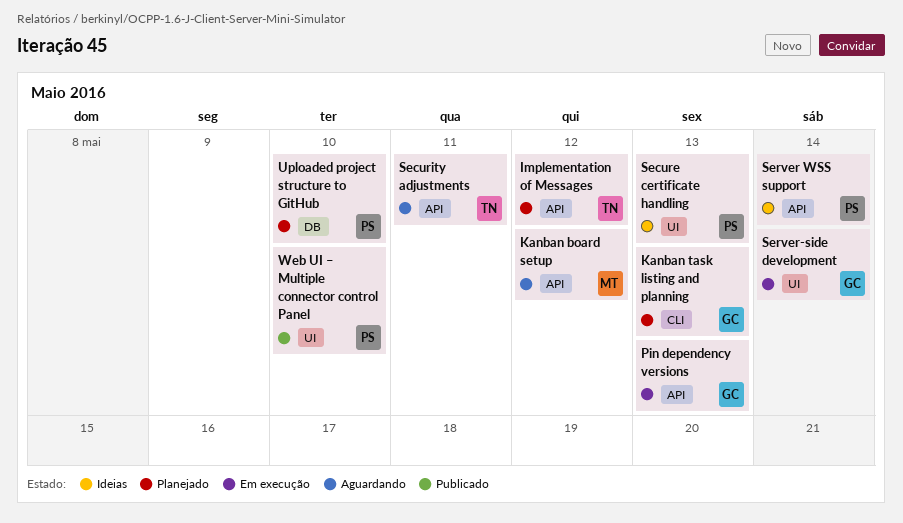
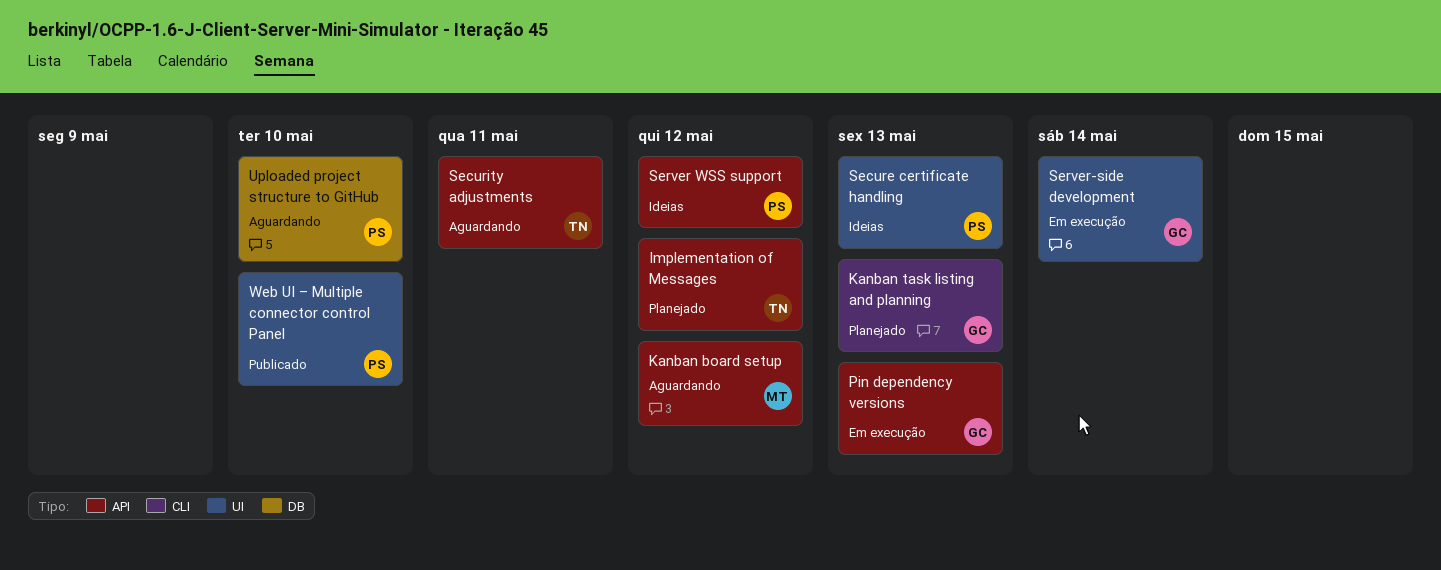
Server WSS support, due: May 14 -> May 12
Uploaded project structure to GitHub, status: Planejado -> Aguardando

